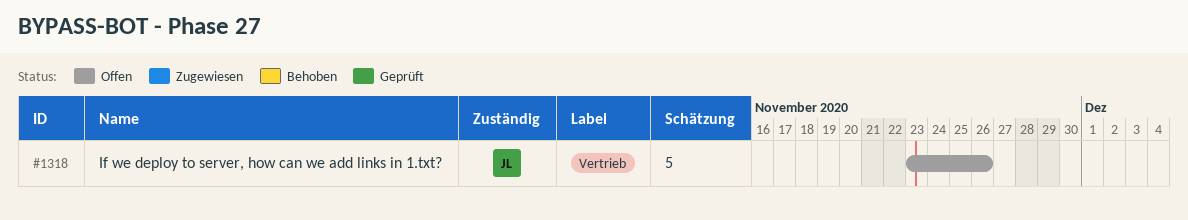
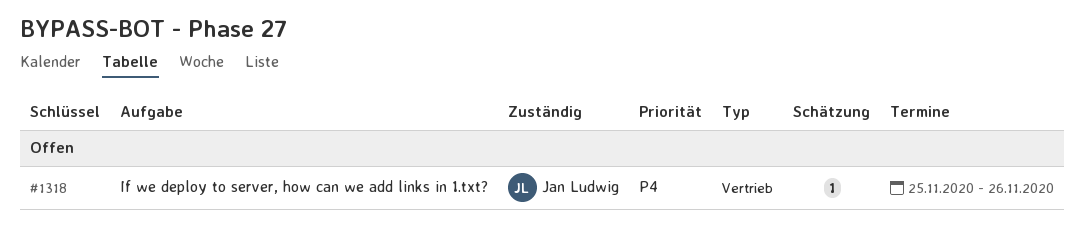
#1318, estimate: 5 -> 1
#1318, start: Nov 23 -> Nov 25

